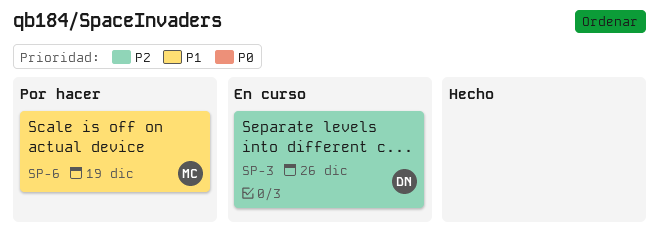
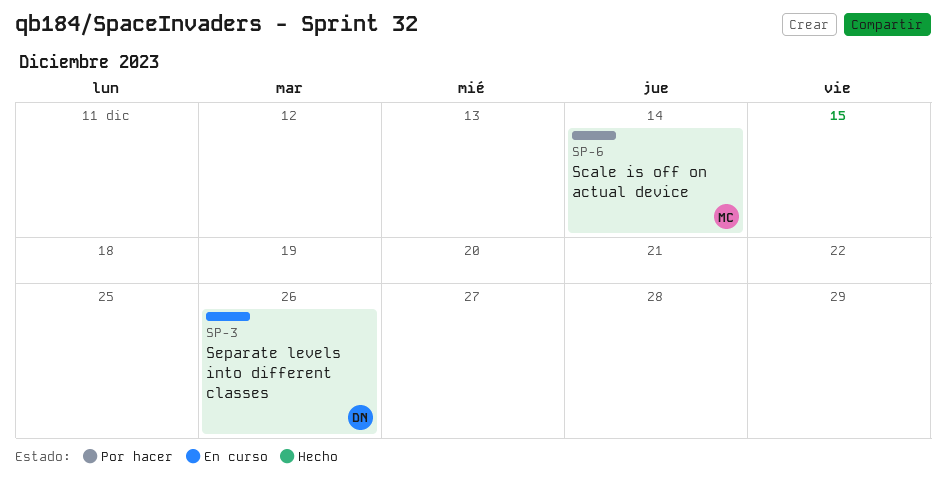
SP-6, due: Dec 19 -> Dec 14

